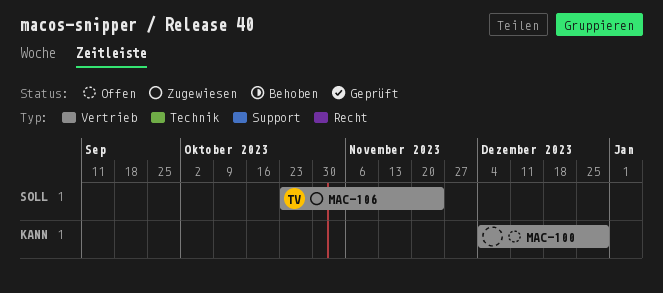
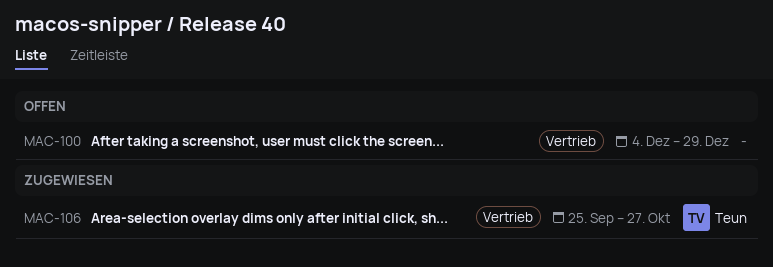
MAC-106, start: Oct 23 -> Sep 25
MAC-106, due: Nov 24 -> Oct 27

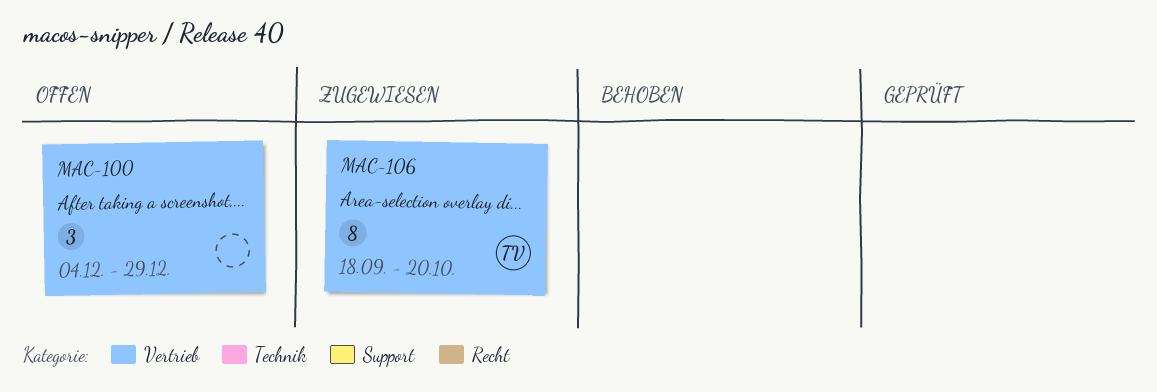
MAC-106, start: Sep 25 -> Sep 18
MAC-106, due: Oct 27 -> Oct 20

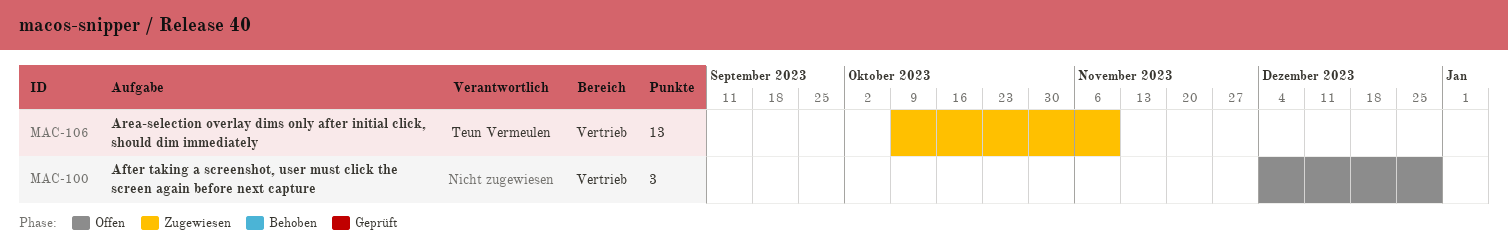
MAC-106, estimate: 8 -> 13
MAC-106, start: Sep 18 -> Oct 9
MAC-106, due: Oct 20 -> Nov 10

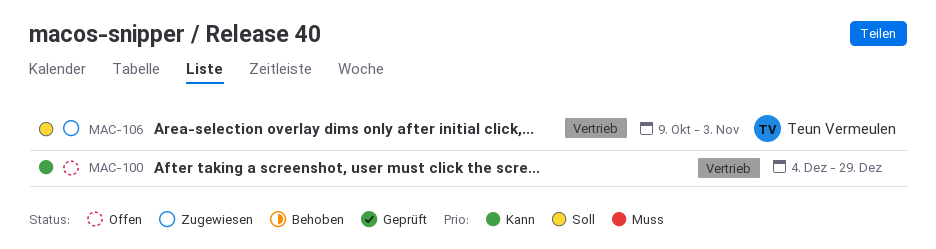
MAC-106, due: Nov 10 -> Nov 3

